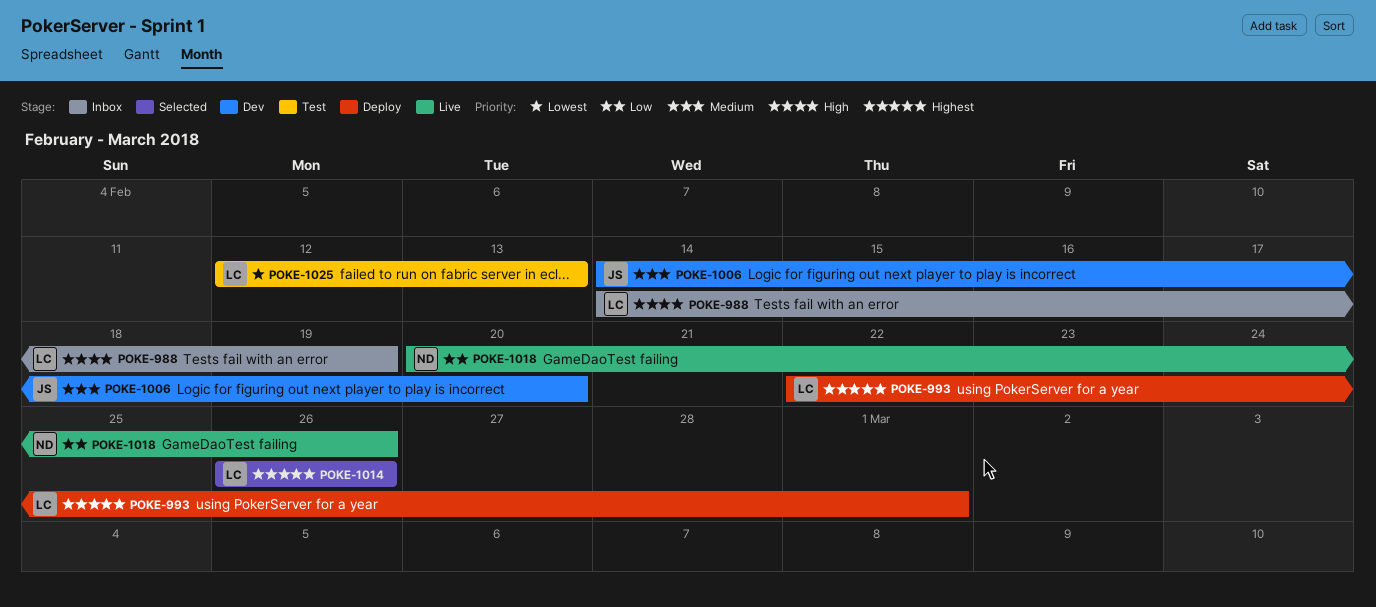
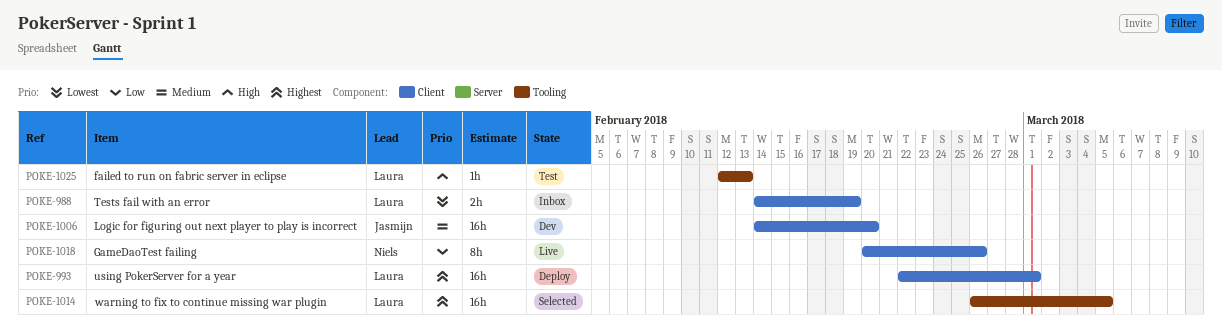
POKE-988, priority: High -> Lowest
POKE-1014, due: Feb 26 -> Mar 5
POKE-1025, priority: Lowest -> High

